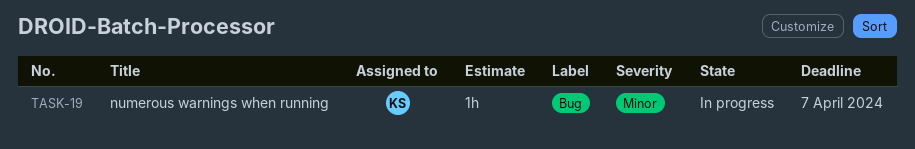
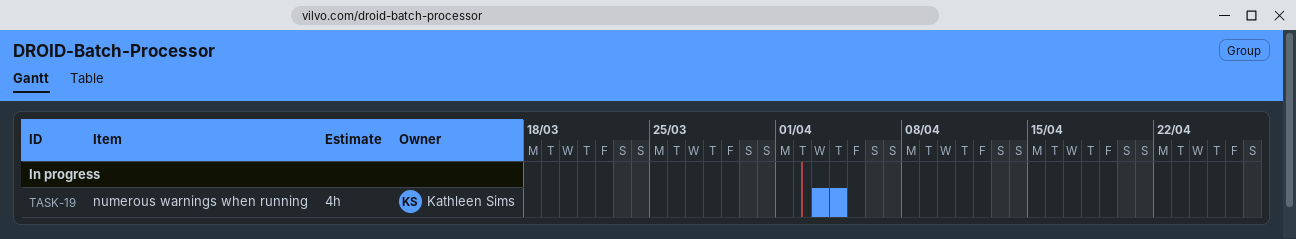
TASK-19, estimate: 1h -> 4h
TASK-19, due: Apr 7 -> Apr 4

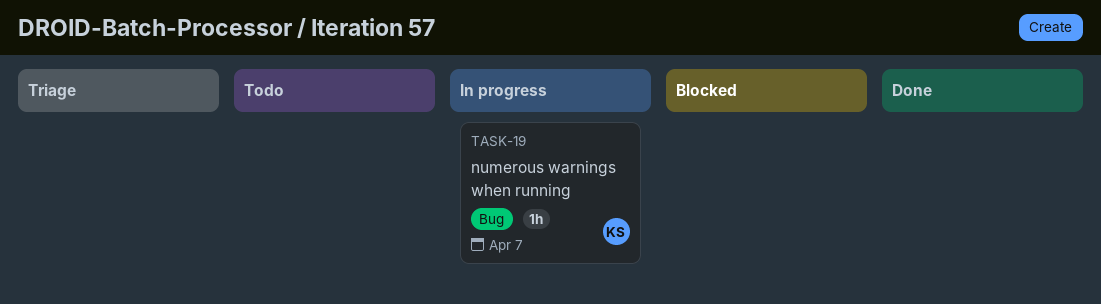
TASK-19, estimate: 4h -> 1h
TASK-19, due: Apr 4 -> Apr 7

